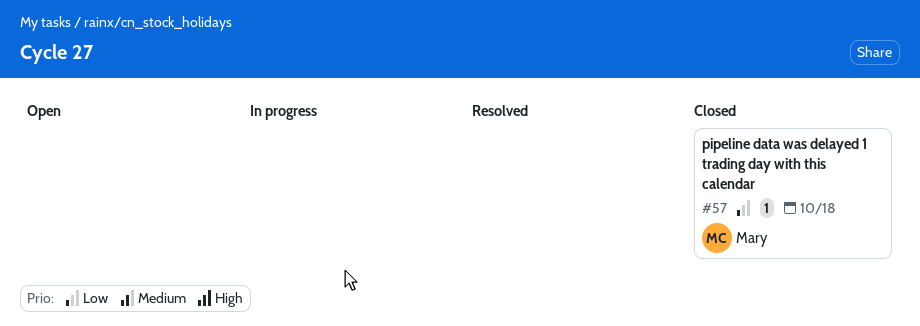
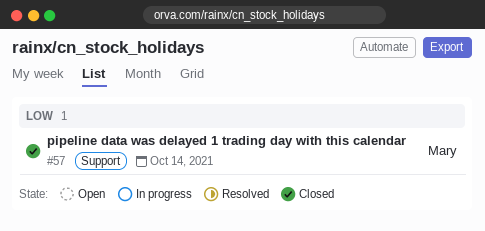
#57, due: Oct 18 -> Oct 14

